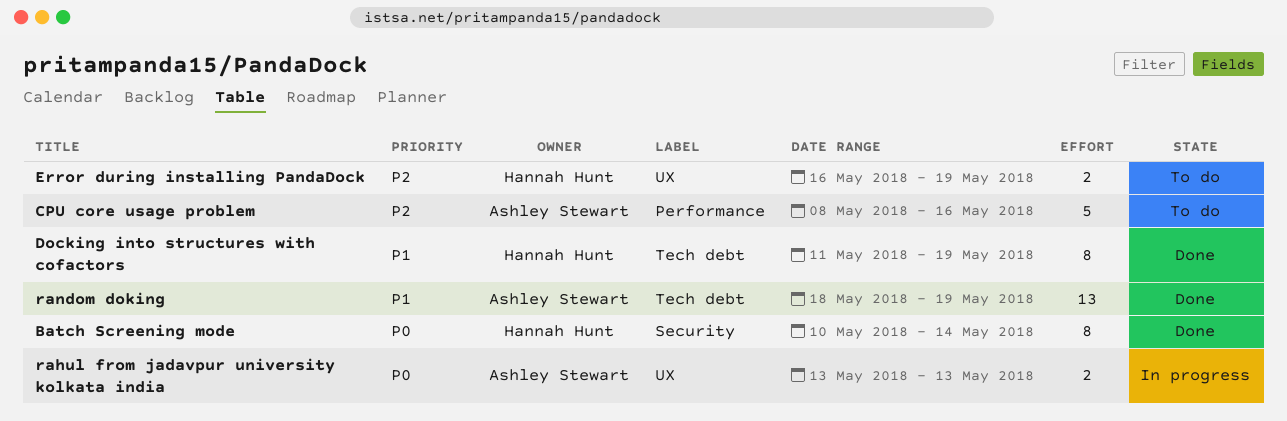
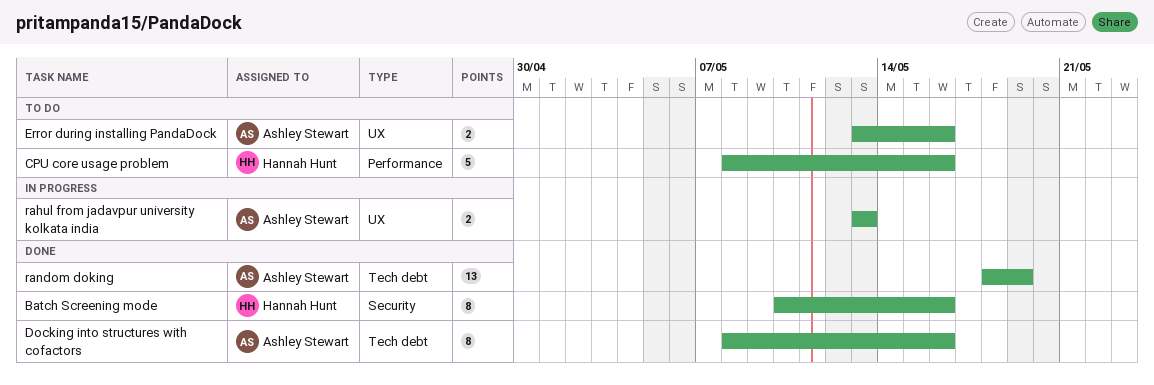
Batch Screening mode, due: May 14 -> May 16
CPU core usage problem, owner: Ashley Stewart -> Hannah Hunt
Docking into structures with cofactors, owner: Hannah Hunt -> Ashley Stewart
Docking into structures with cofactors, start: May 11 -> May 8
Docking into structures with cofactors, due: May 19 -> May 16
Error during installing PandaDock, owner: Hannah Hunt -> Ashley Stewart
Error during installing PandaDock, start: May 16 -> May 13
Error during installing PandaDock, due: May 19 -> May 16

